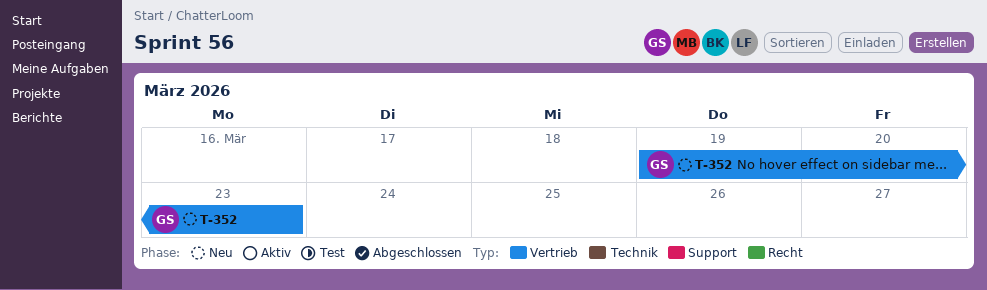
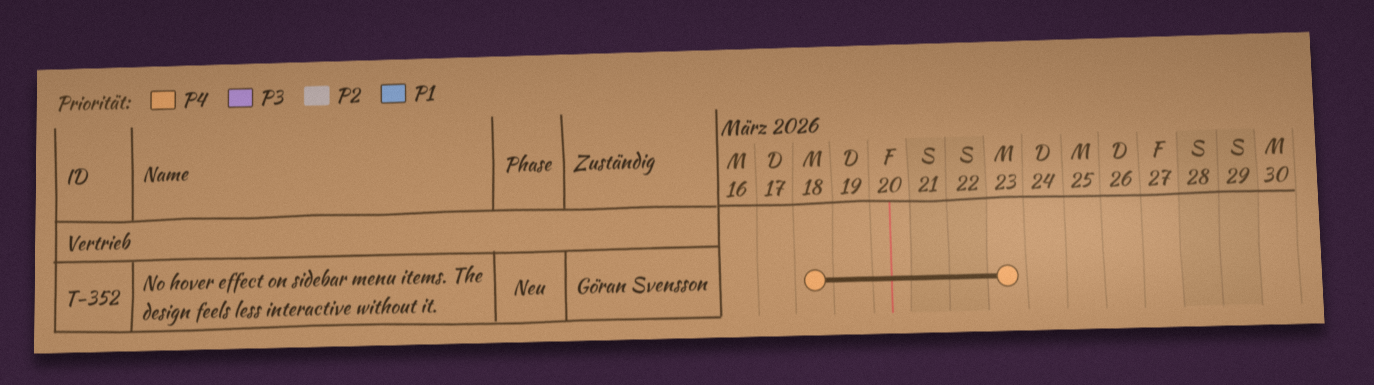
T-352, start: Mar 19 -> Mar 18

